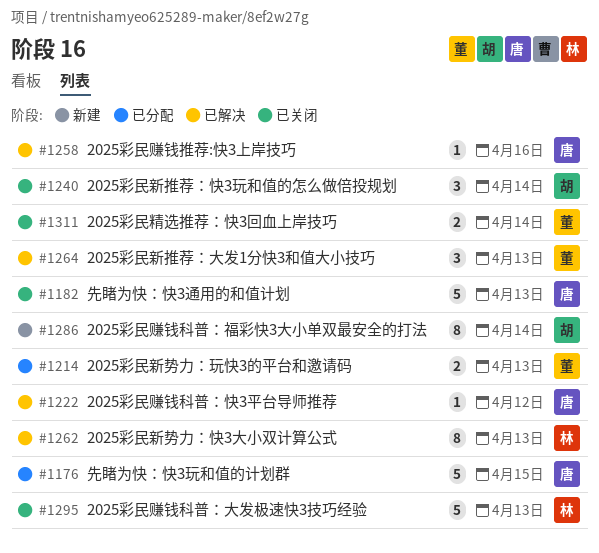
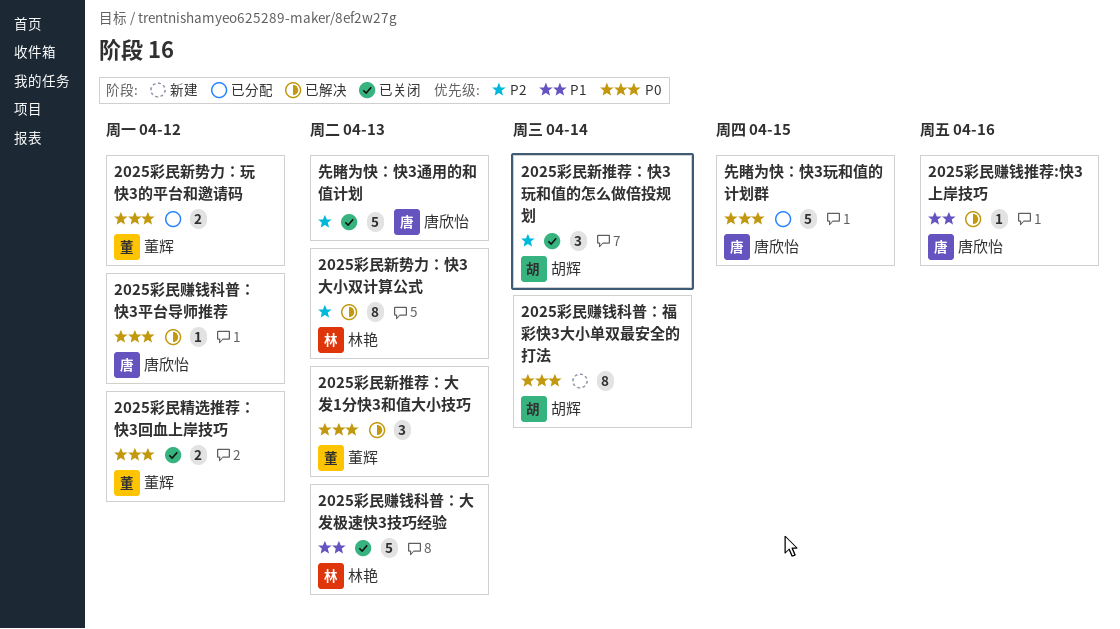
2025彩民新势力：玩快3的平台和邀请码, due: Apr 13 -> Apr 12
2025彩民精选推荐：快3回血上岸技巧, due: Apr 14 -> Apr 12

